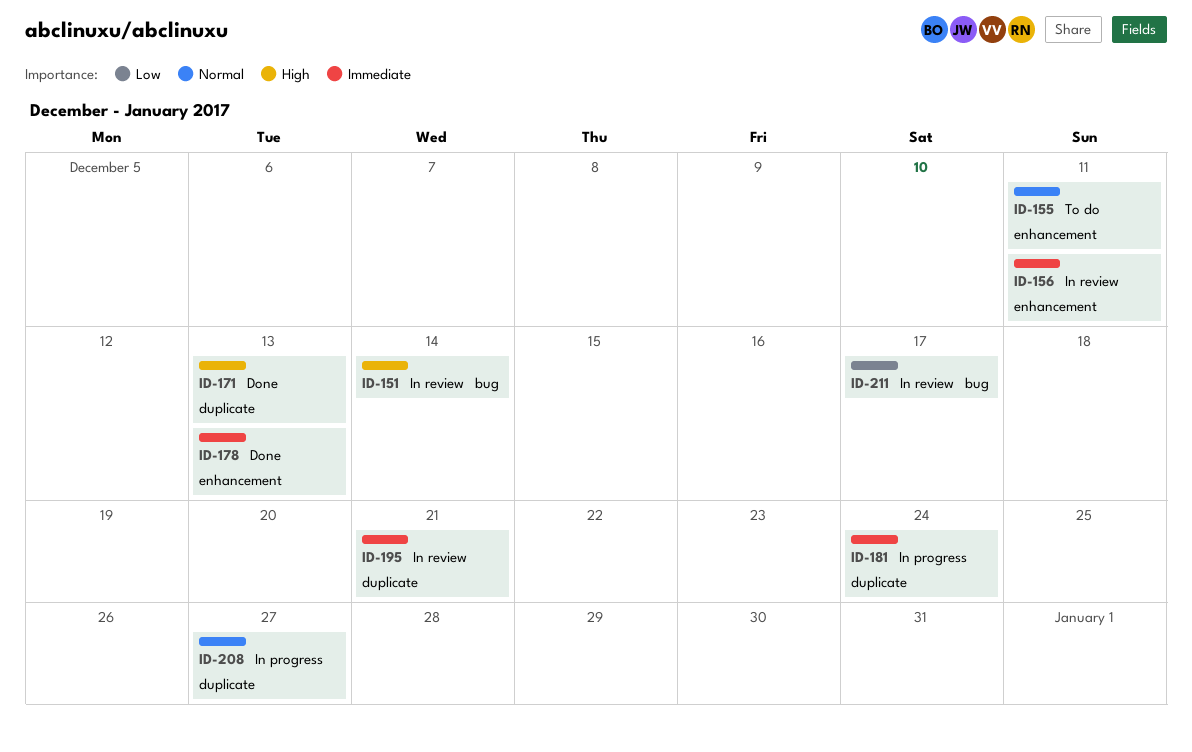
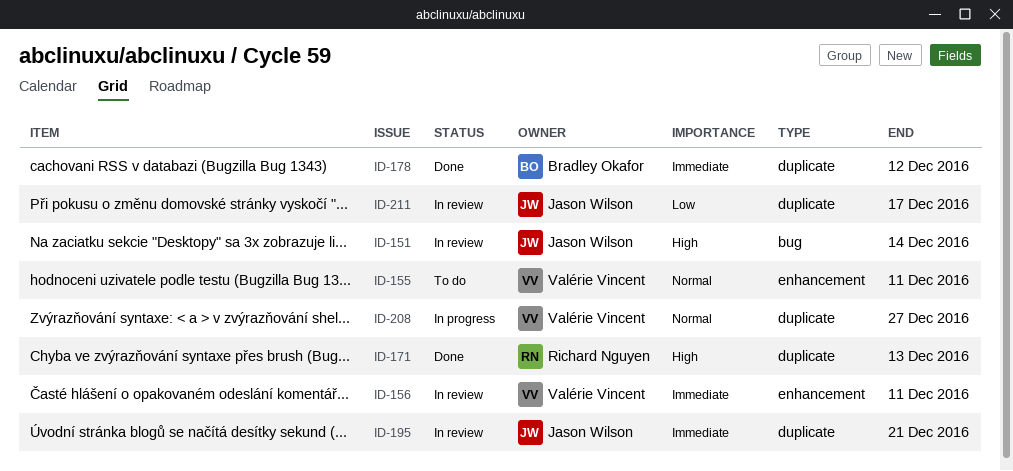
ID-178, label: enhancement -> duplicate
ID-178, due: Dec 13 -> Dec 12
ID-181: present -> none
ID-211, label: bug -> duplicate

